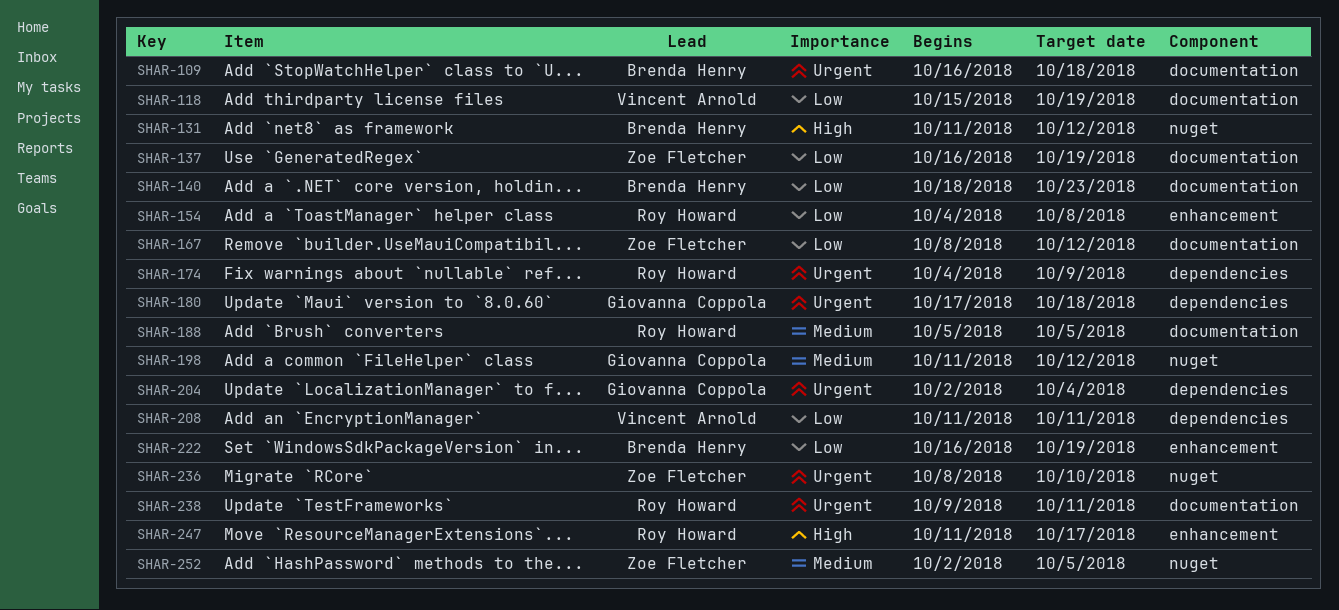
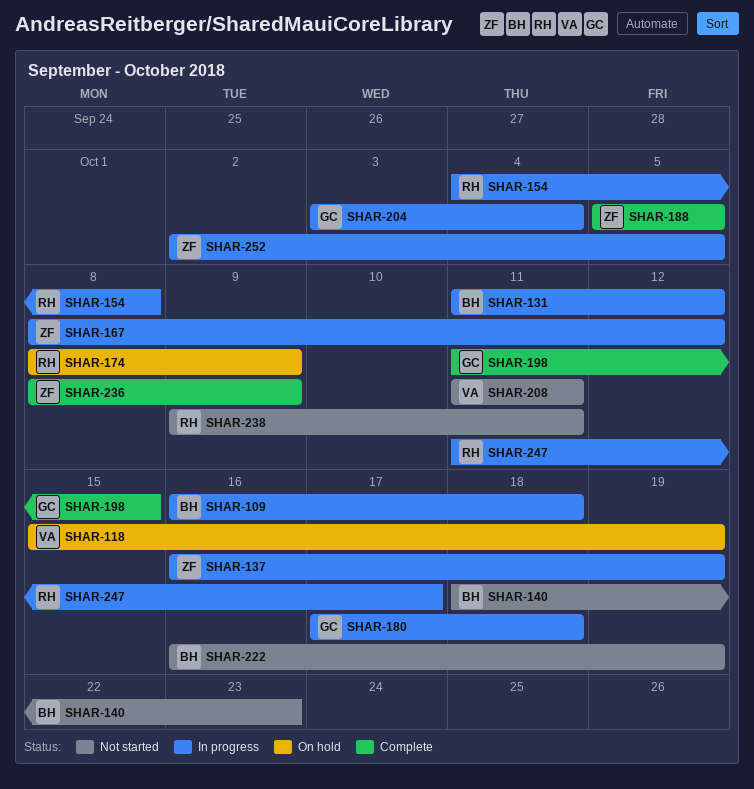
SHAR-174, start: Oct 4 -> Oct 8
SHAR-188, owner: Roy Howard -> Zoe Fletcher
SHAR-198, due: Oct 12 -> Oct 15
SHAR-204, start: Oct 2 -> Oct 3
SHAR-236, due: Oct 10 -> Oct 9

